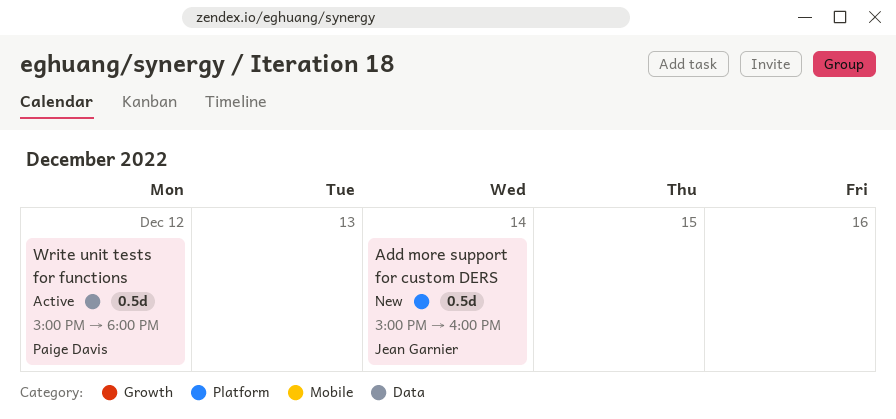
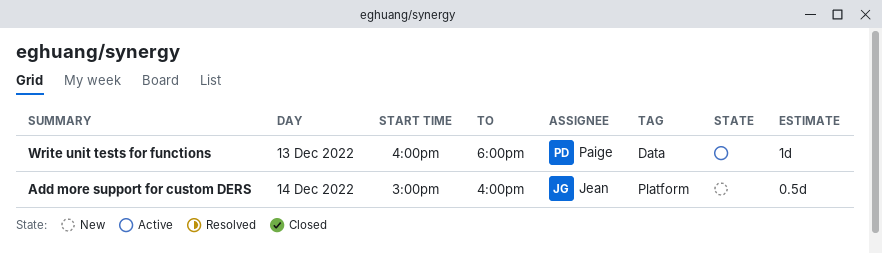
Write unit tests for functions, estimate: 0.5d -> 1d
Write unit tests for functions, day: Dec 12 -> Dec 13
Write unit tests for functions, begins: 15:00 -> 16:00

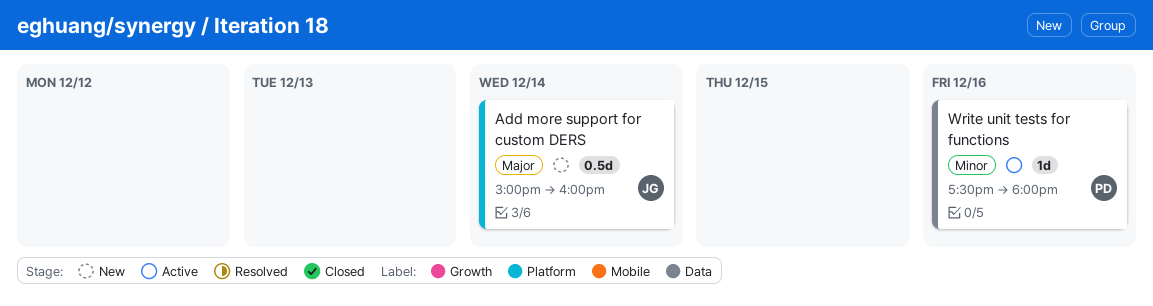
Write unit tests for functions, day: Dec 13 -> Dec 16
Write unit tests for functions, begins: 16:00 -> 17:30

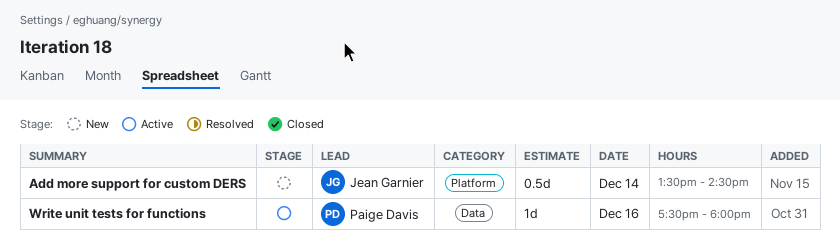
Add more support for custom DERS, begins: 15:00 -> 13:30
Add more support for custom DERS, ends: 16:00 -> 14:30

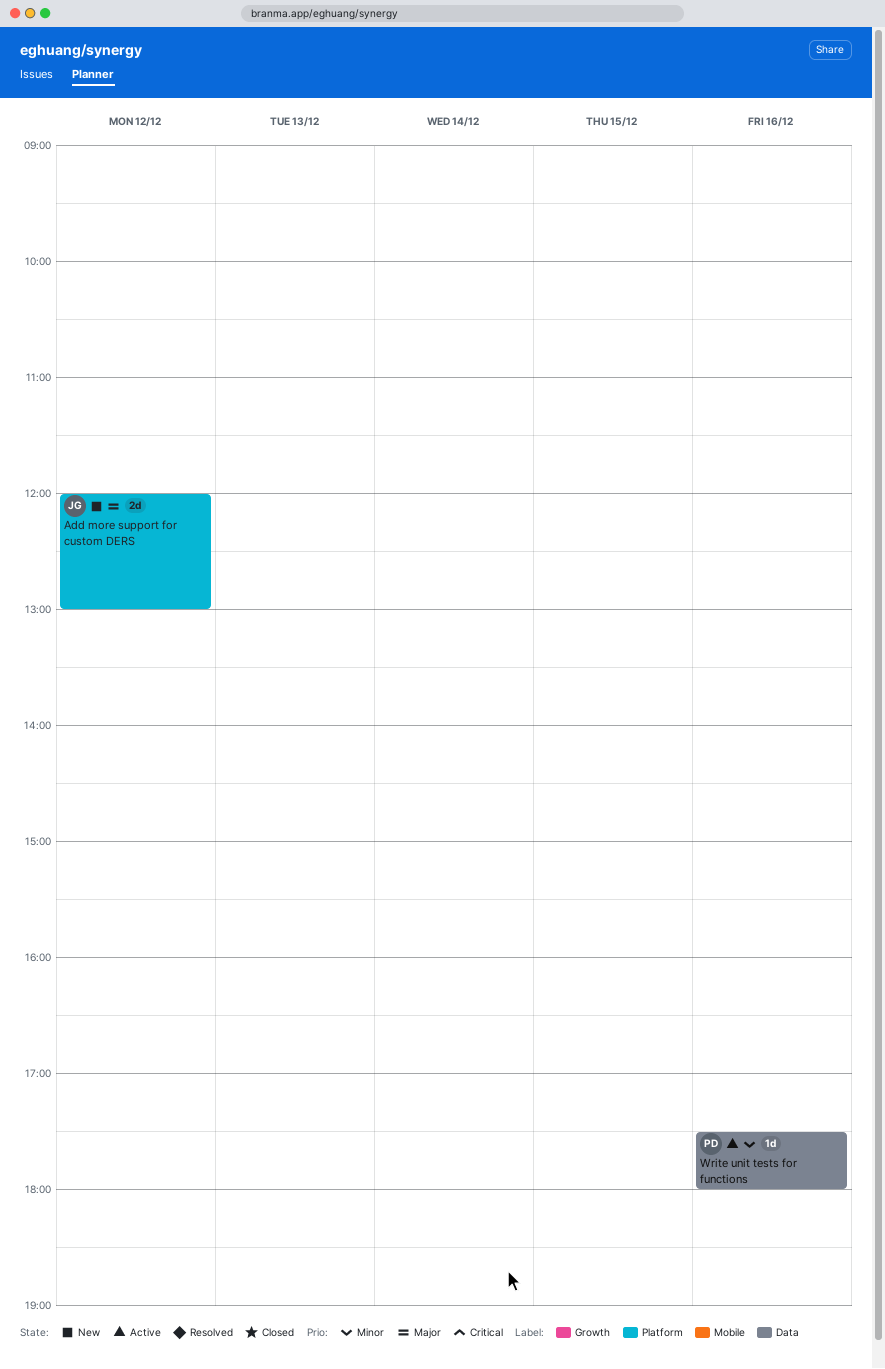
Add more support for custom DERS, estimate: 0.5d -> 2d
Add more support for custom DERS, day: Dec 14 -> Dec 12
Add more support for custom DERS, begins: 13:30 -> 12:00
Add more support for custom DERS, ends: 14:30 -> 13:00

